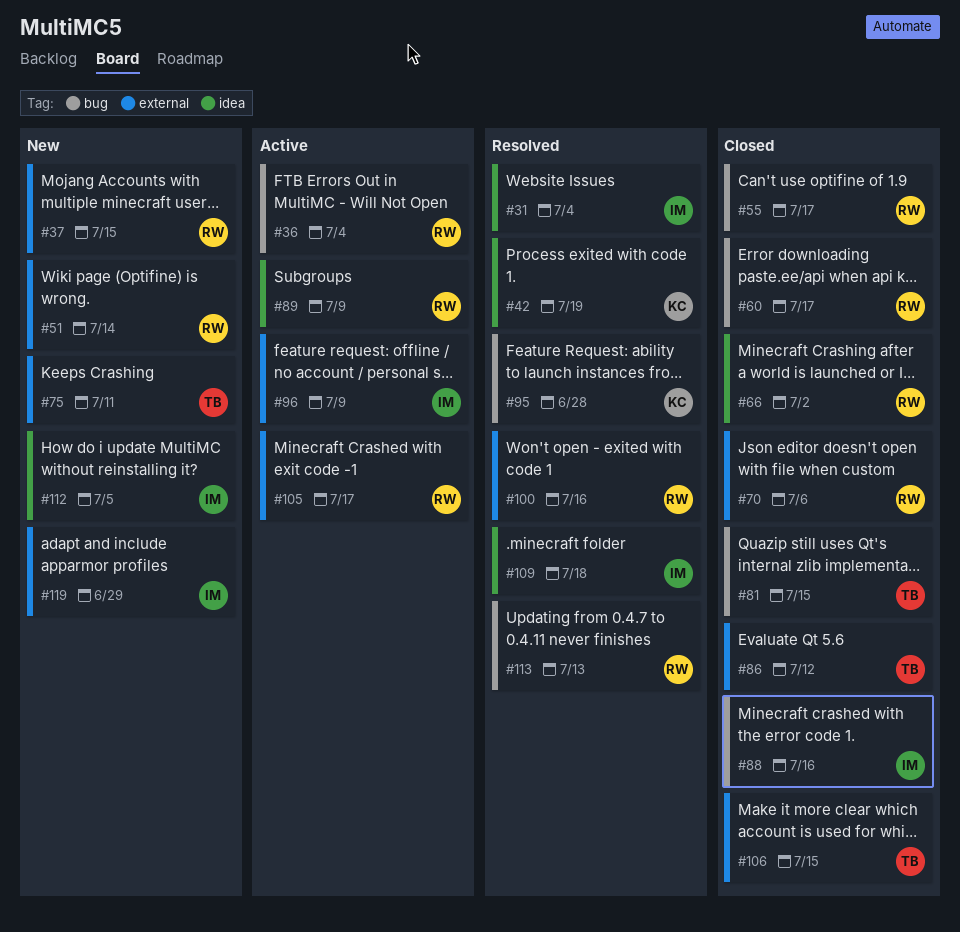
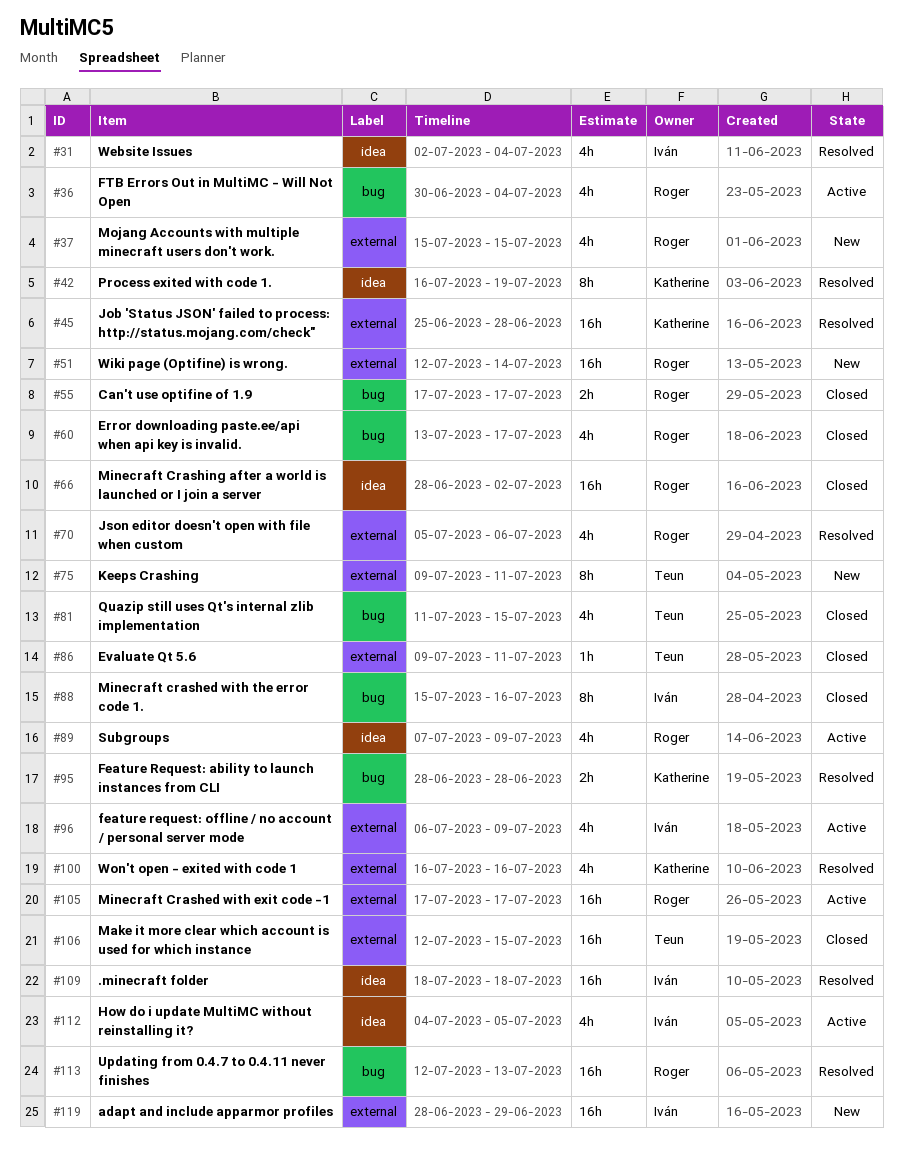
#45: none -> present
#70, status: Closed -> Resolved
#86, due: Jul 12 -> Jul 11
#100, owner: Roger -> Katherine
#112, status: New -> Active

